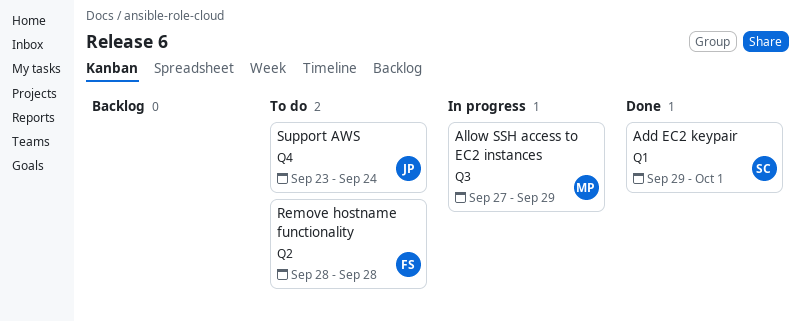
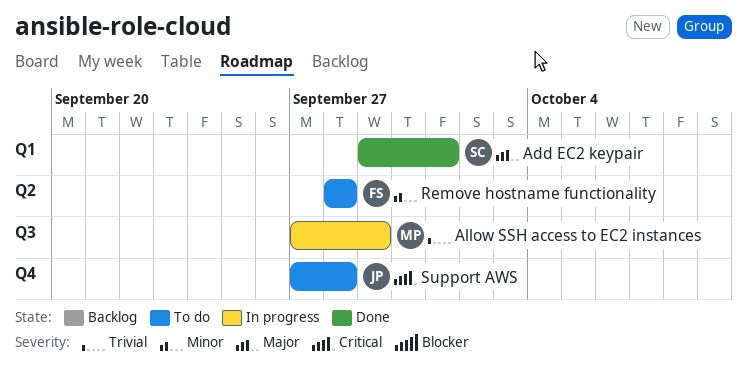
Support AWS, start: Sep 23 -> Sep 27
Support AWS, due: Sep 24 -> Sep 28

